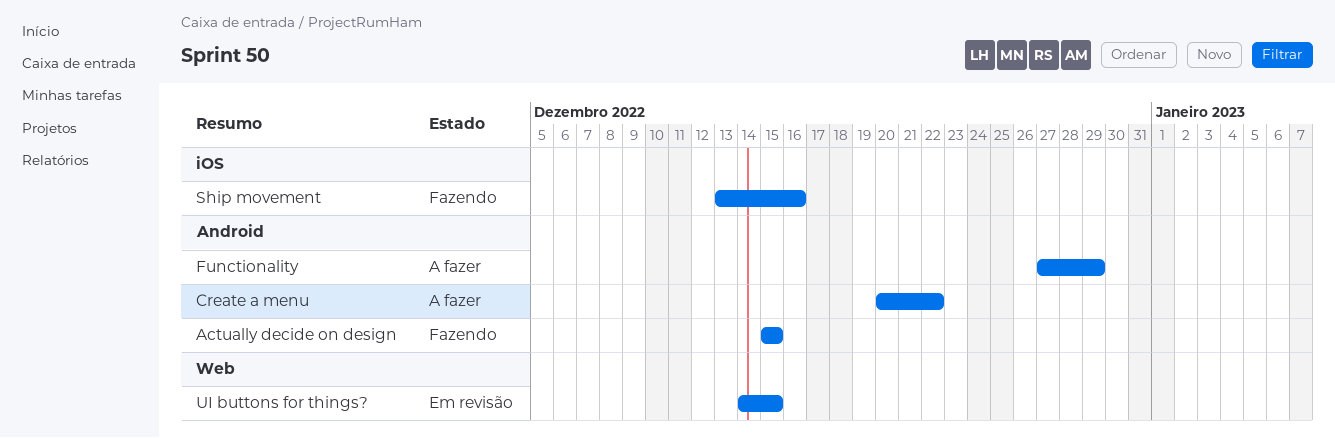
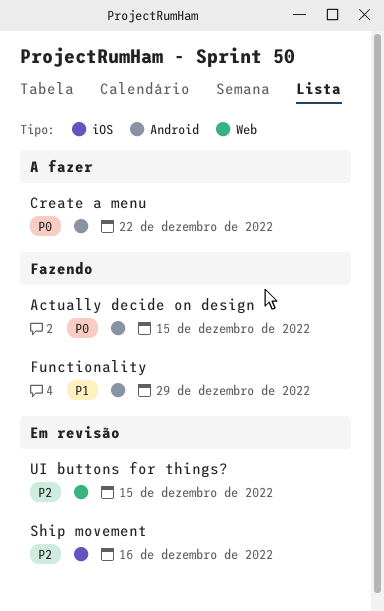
Functionality, status: A fazer -> Fazendo
Ship movement, status: Fazendo -> Em revisão

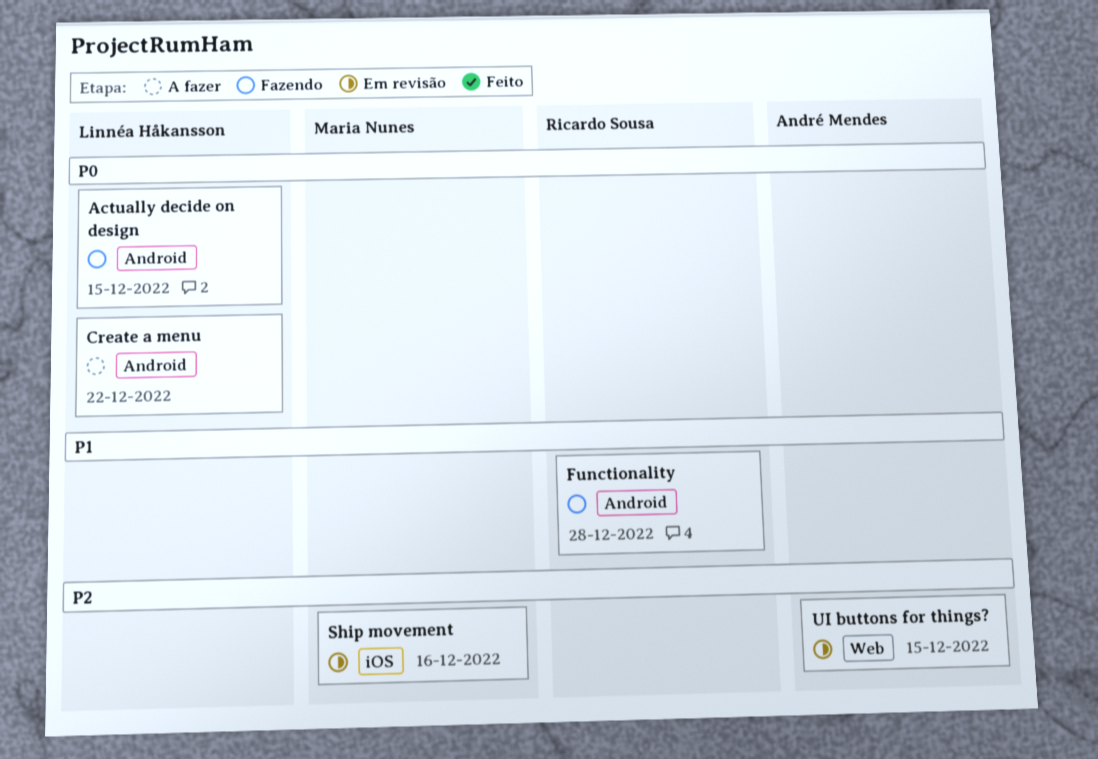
Functionality, due: Dec 29 -> Dec 28

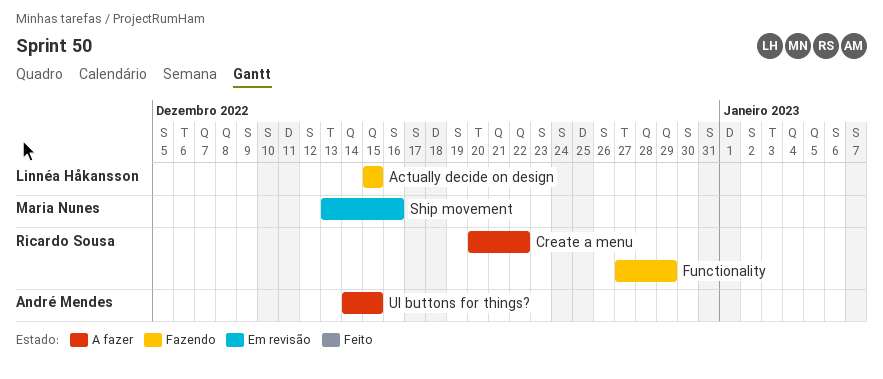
Create a menu, owner: Linnéa Håkansson -> Ricardo Sousa
Functionality, due: Dec 28 -> Dec 29
UI buttons for things?, status: Em revisão -> A fazer

